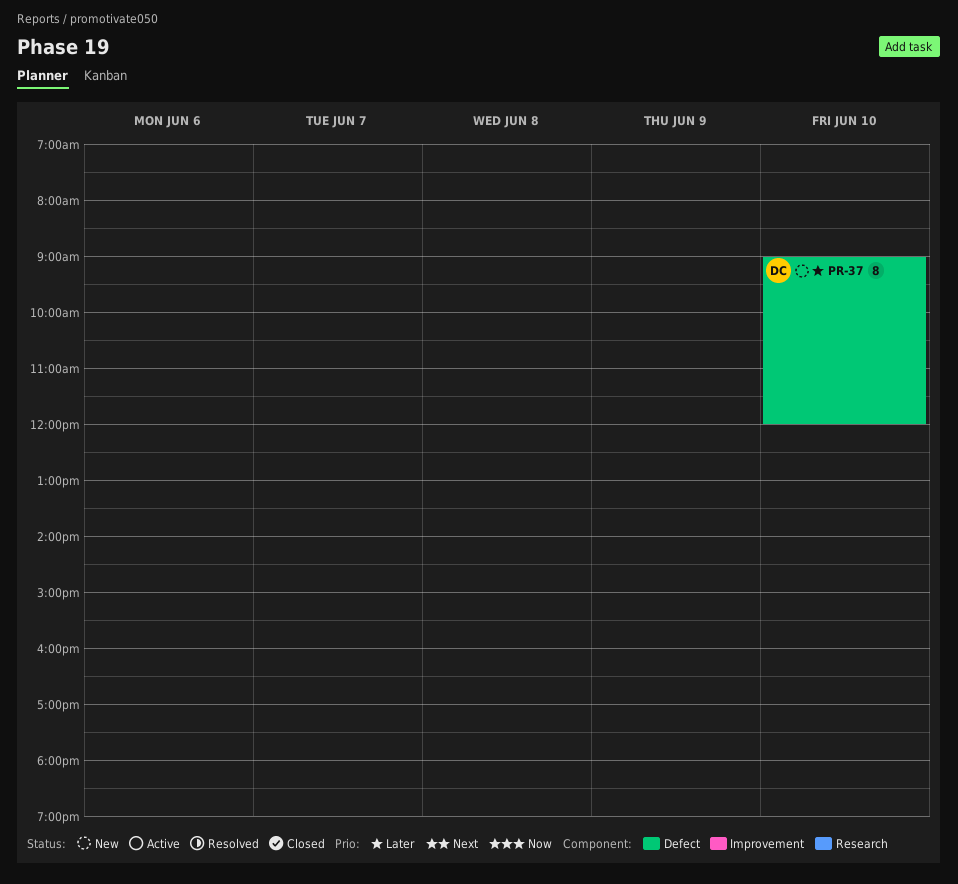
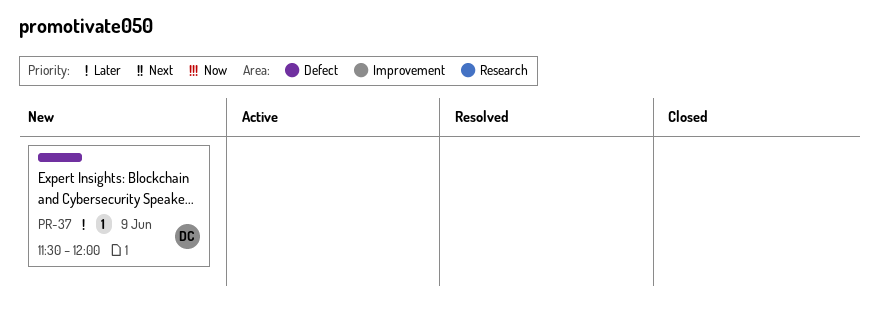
PR-37, estimate: 8 -> 1
PR-37, day: Jun 10 -> Jun 9
PR-37, begins: 09:00 -> 11:30

